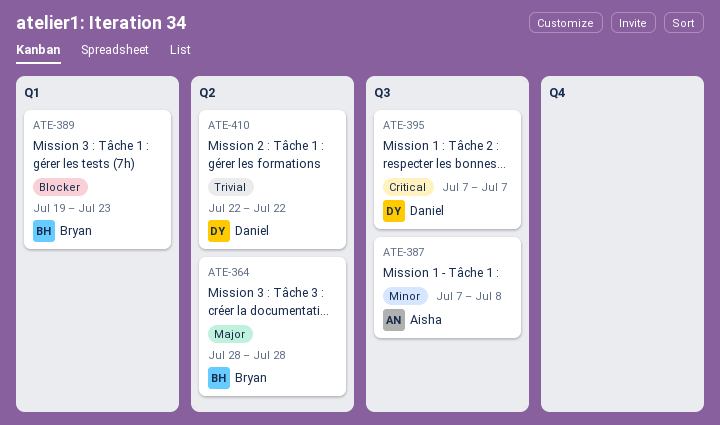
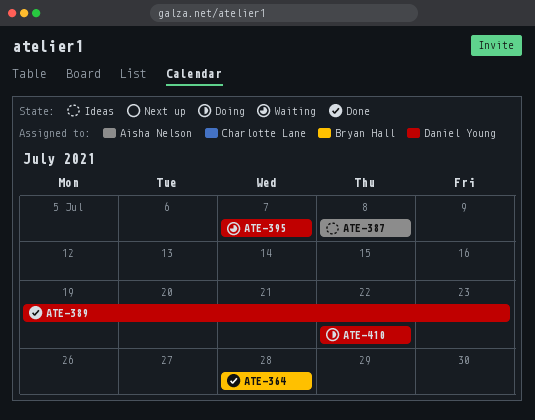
ATE-387, start: Jul 7 -> Jul 8
ATE-389, owner: Bryan Hall -> Daniel Young

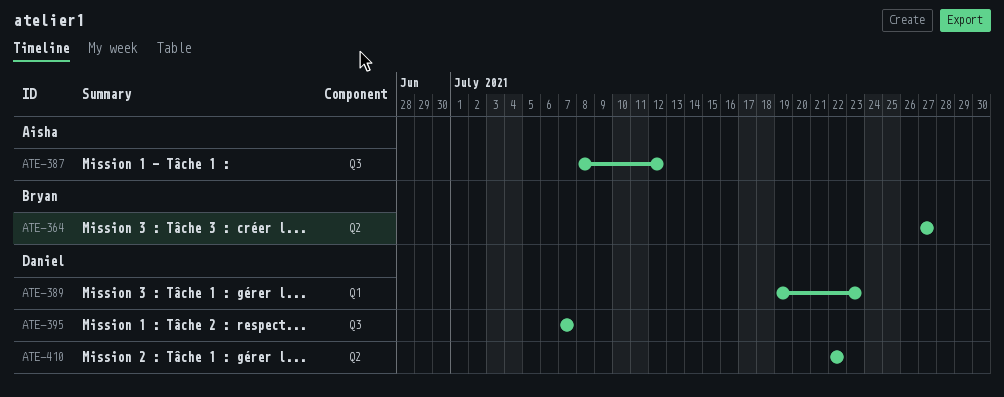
ATE-364, start: Jul 28 -> Jul 27
ATE-364, due: Jul 28 -> Jul 27
ATE-387, due: Jul 8 -> Jul 12

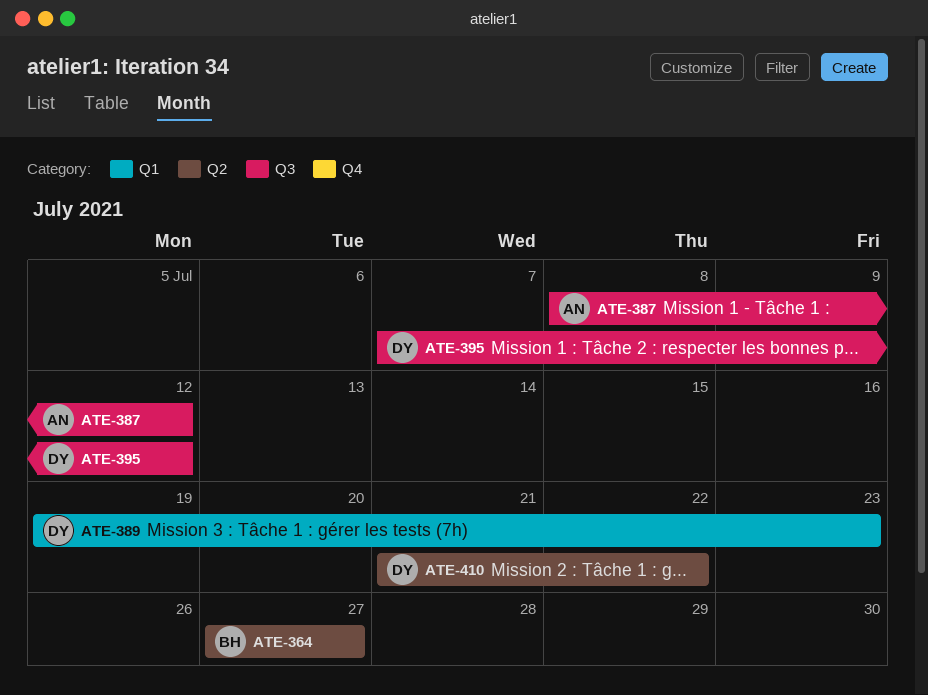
ATE-395, due: Jul 7 -> Jul 12
ATE-410, start: Jul 22 -> Jul 21

